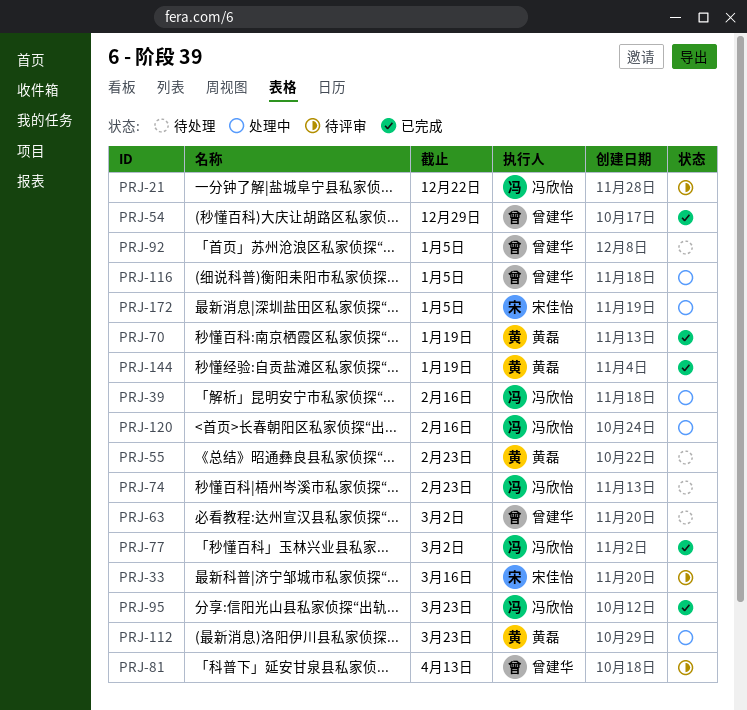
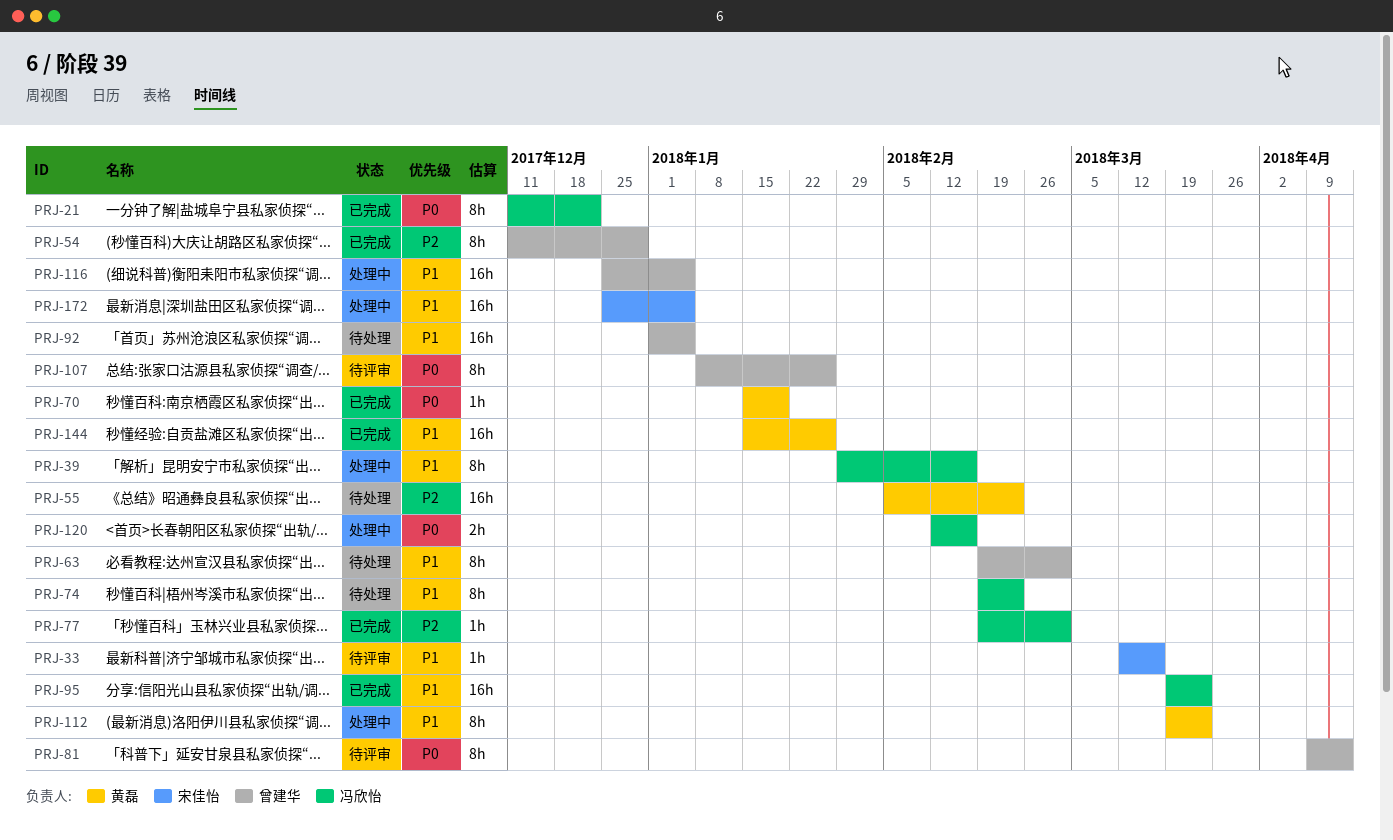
PRJ-21, status: 待评审 -> 已完成
PRJ-107: none -> present
PRJ-144, due: Jan 19 -> Jan 26

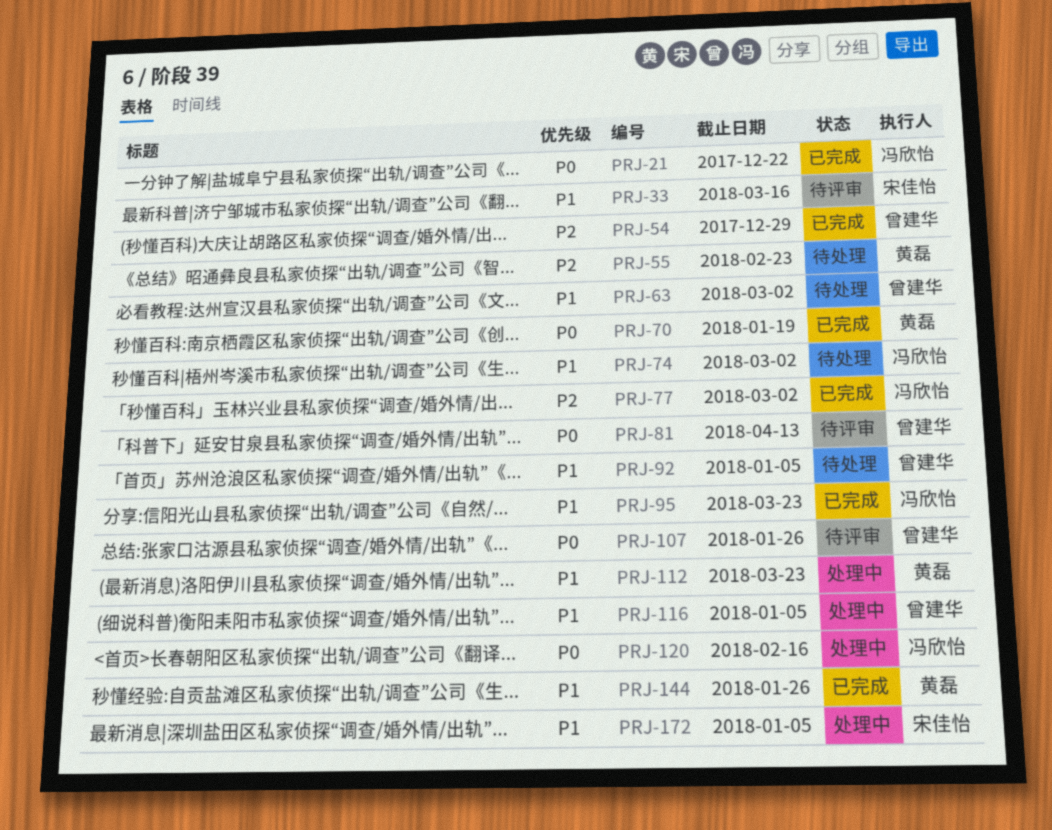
PRJ-39: present -> none
PRJ-74, due: Feb 23 -> Mar 2

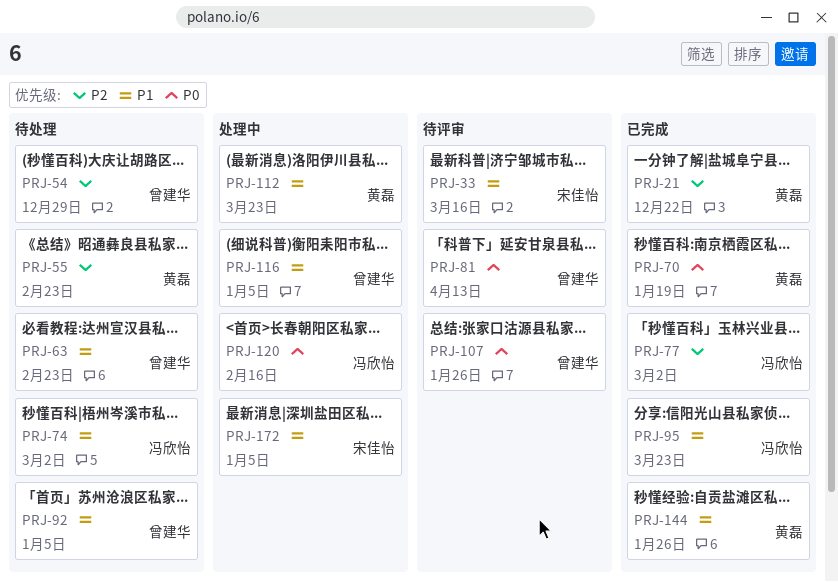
PRJ-21, owner: 冯欣怡 -> 黄磊
PRJ-21, priority: P0 -> P2
PRJ-54, status: 已完成 -> 待处理
PRJ-63, due: Mar 2 -> Feb 23

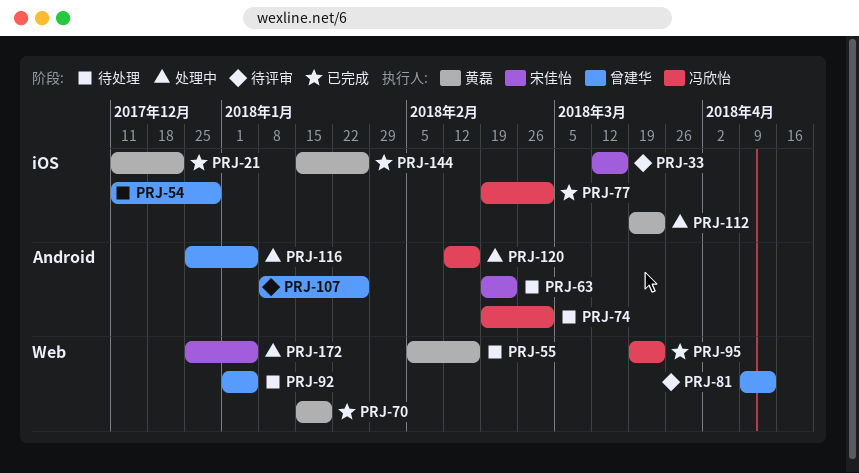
PRJ-55, due: Feb 23 -> Feb 16
PRJ-63, owner: 曾建华 -> 宋佳怡

